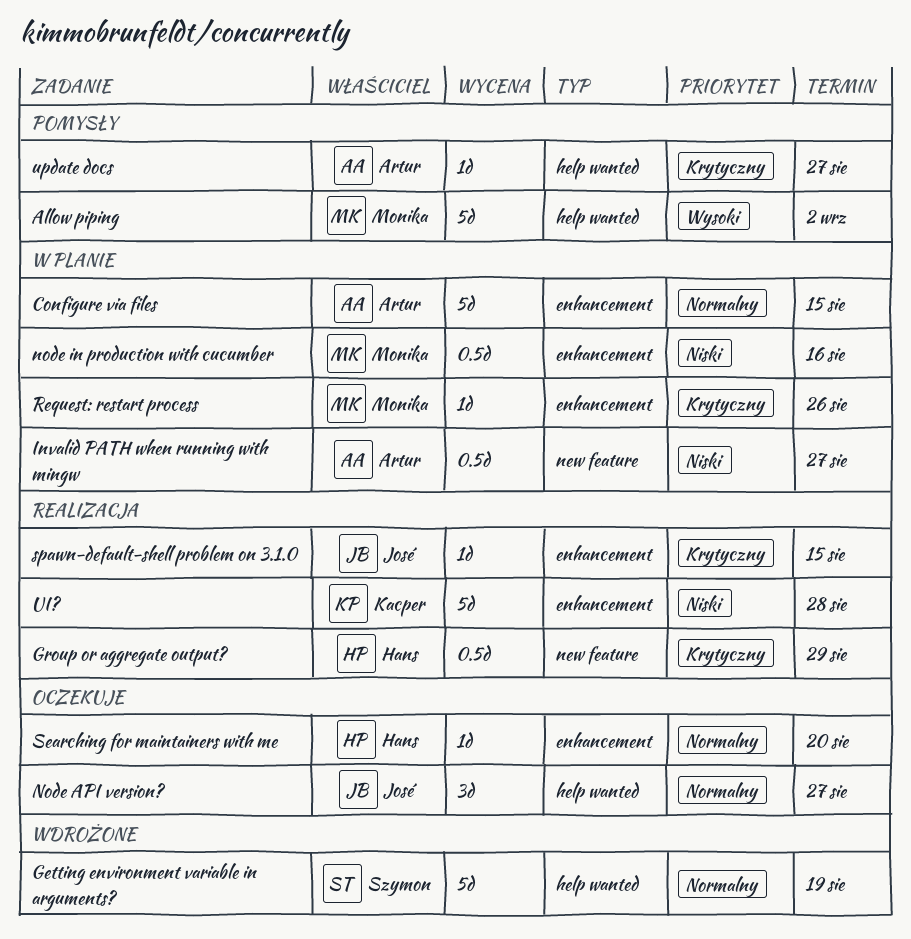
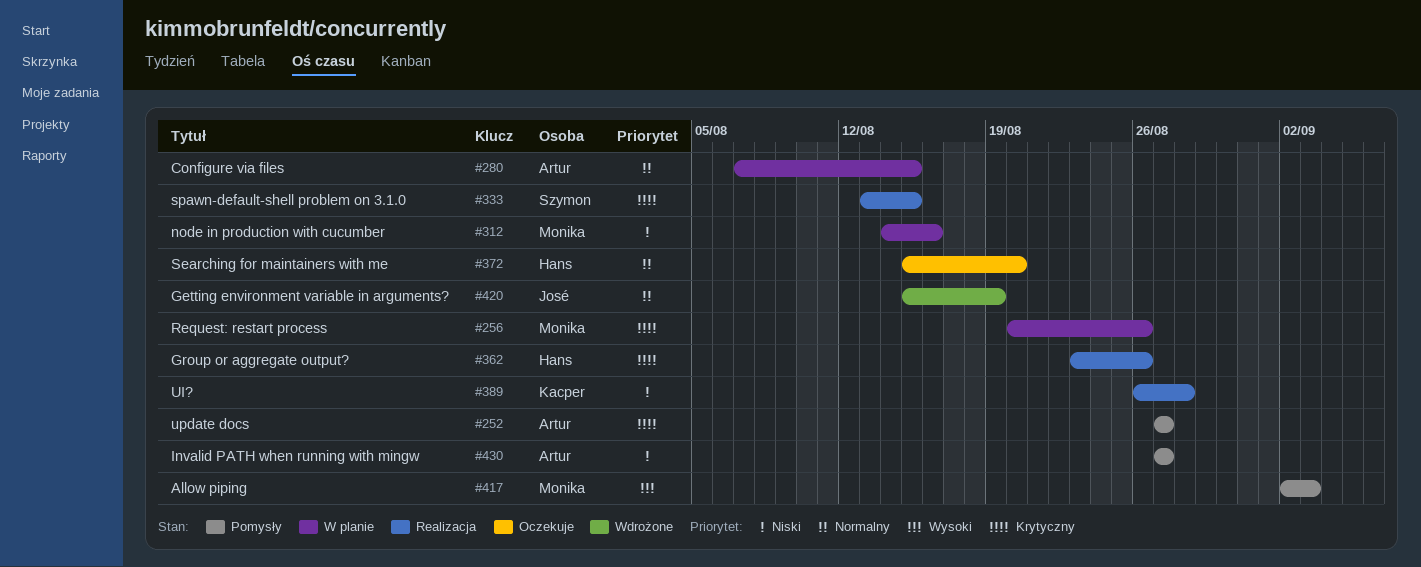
Allow piping, due: Sep 2 -> Sep 3
Getting environment variable in arguments?, owner: Szymon -> José
Group or aggregate output?, due: Aug 29 -> Aug 26
Invalid PATH when running with mingw, status: W planie -> Pomysły
Node API version?: present -> none
spawn-default-shell problem on 3.1.0, owner: José -> Szymon

